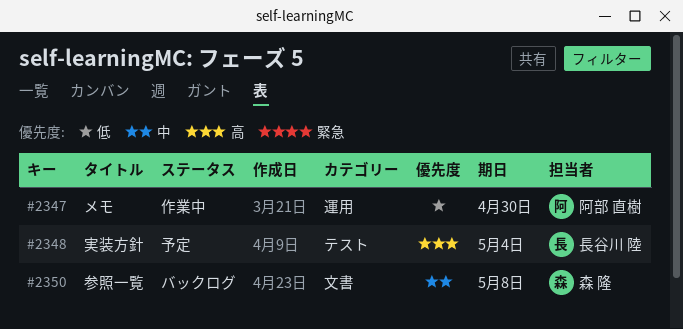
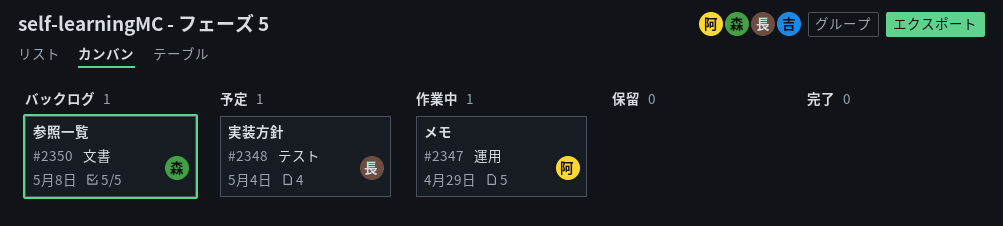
#2347, due: Apr 30 -> Apr 29

